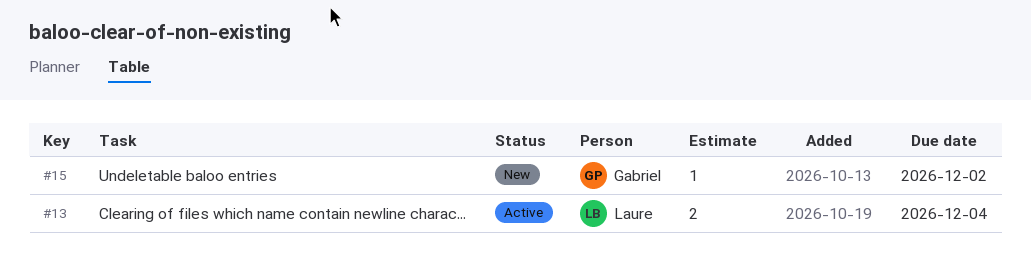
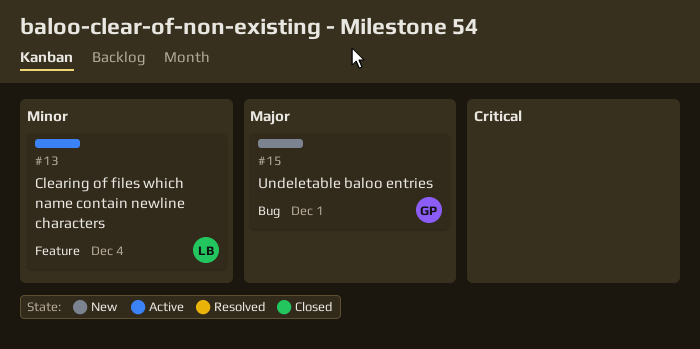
#15, due: Dec 2 -> Dec 1

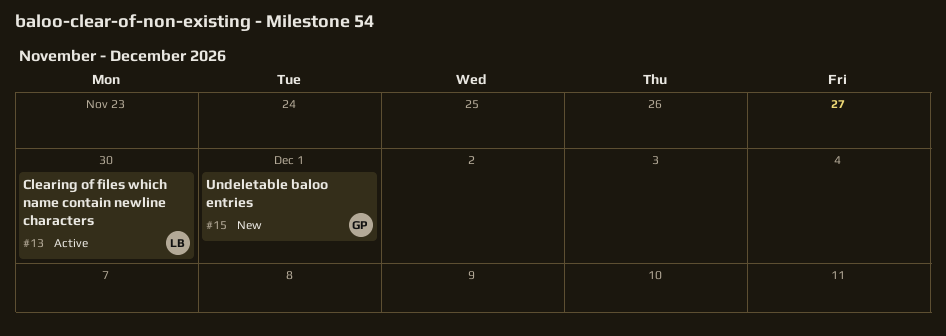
#13, due: Dec 4 -> Nov 30

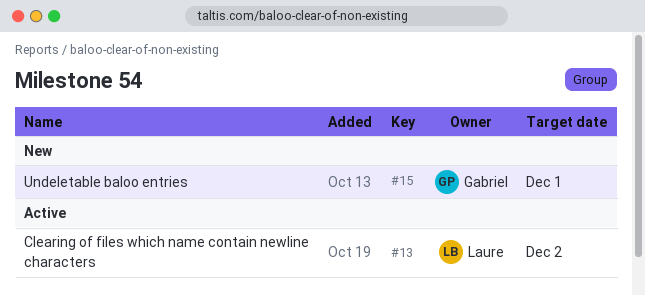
#13, due: Nov 30 -> Dec 2

